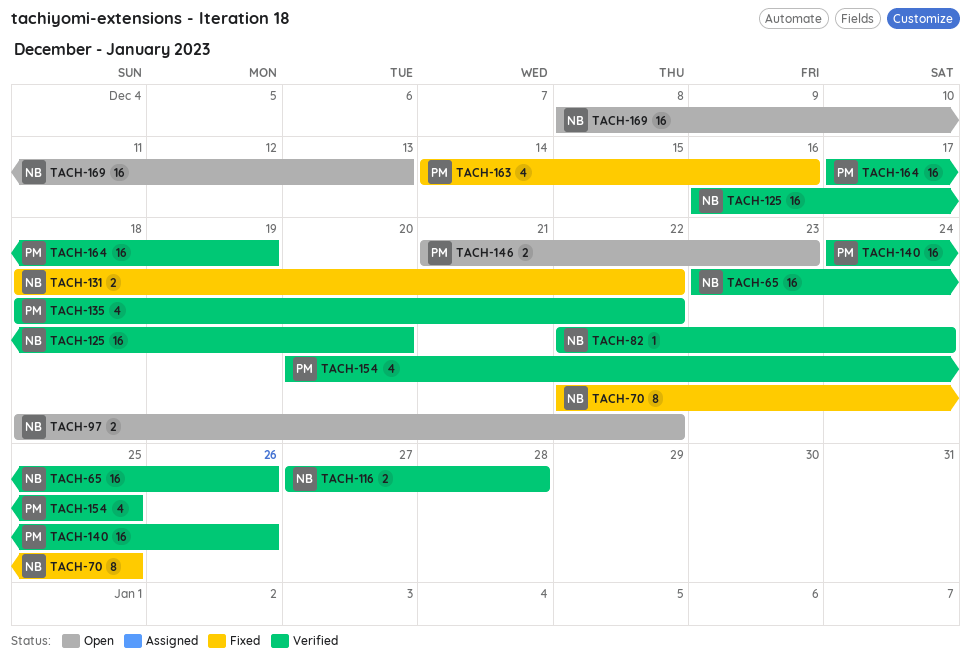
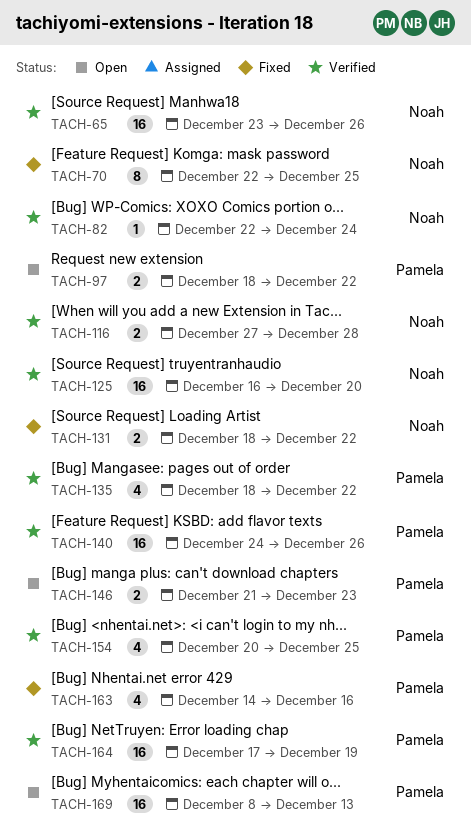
TACH-97, owner: Noah -> Pamela
TACH-169, owner: Noah -> Pamela

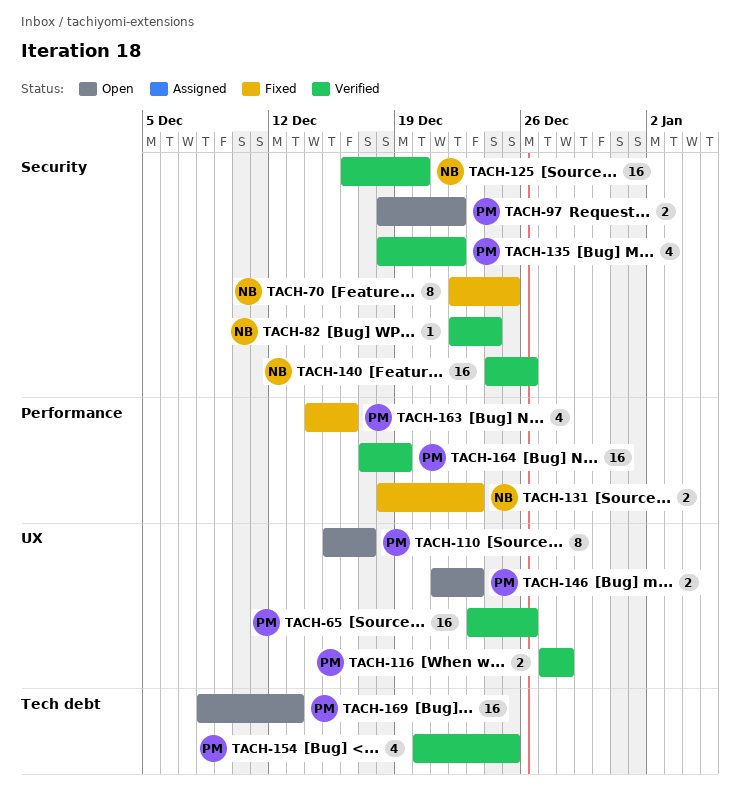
TACH-65, owner: Noah -> Pamela
TACH-110: none -> present
TACH-116, owner: Noah -> Pamela
TACH-131, due: Dec 22 -> Dec 23
TACH-140, owner: Pamela -> Noah

